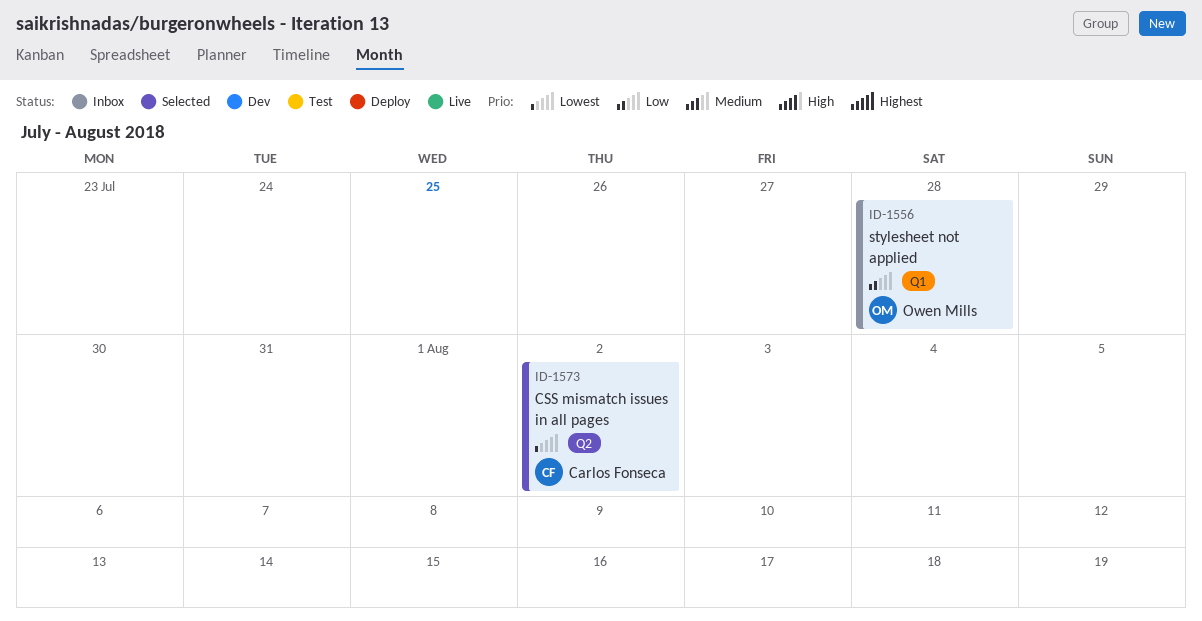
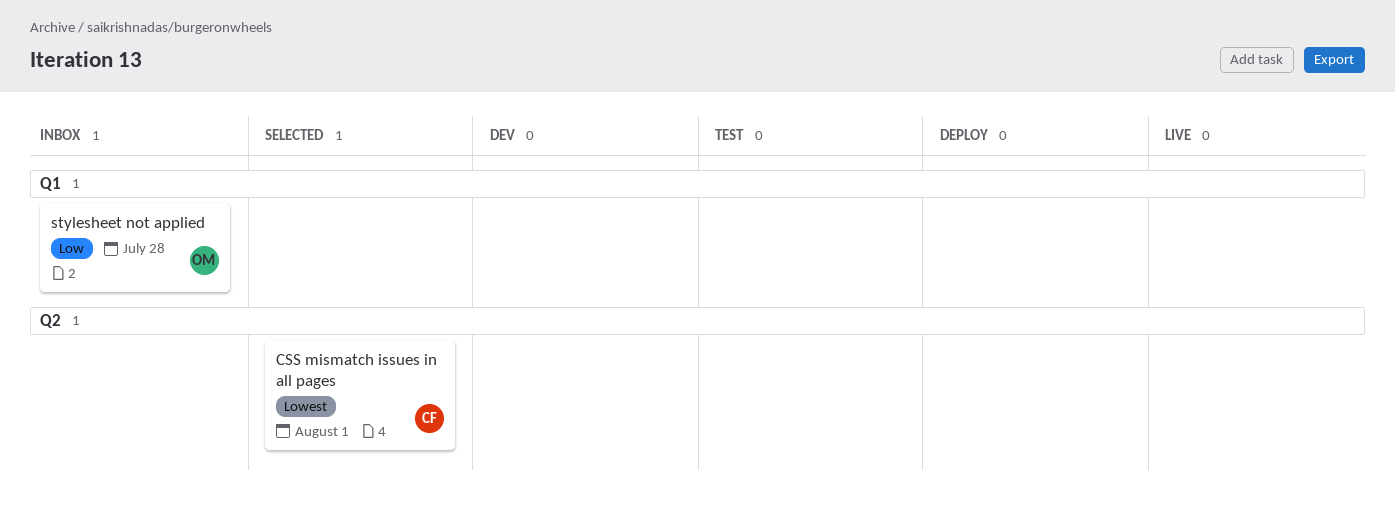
CSS mismatch issues in all pages, due: Aug 2 -> Aug 1

